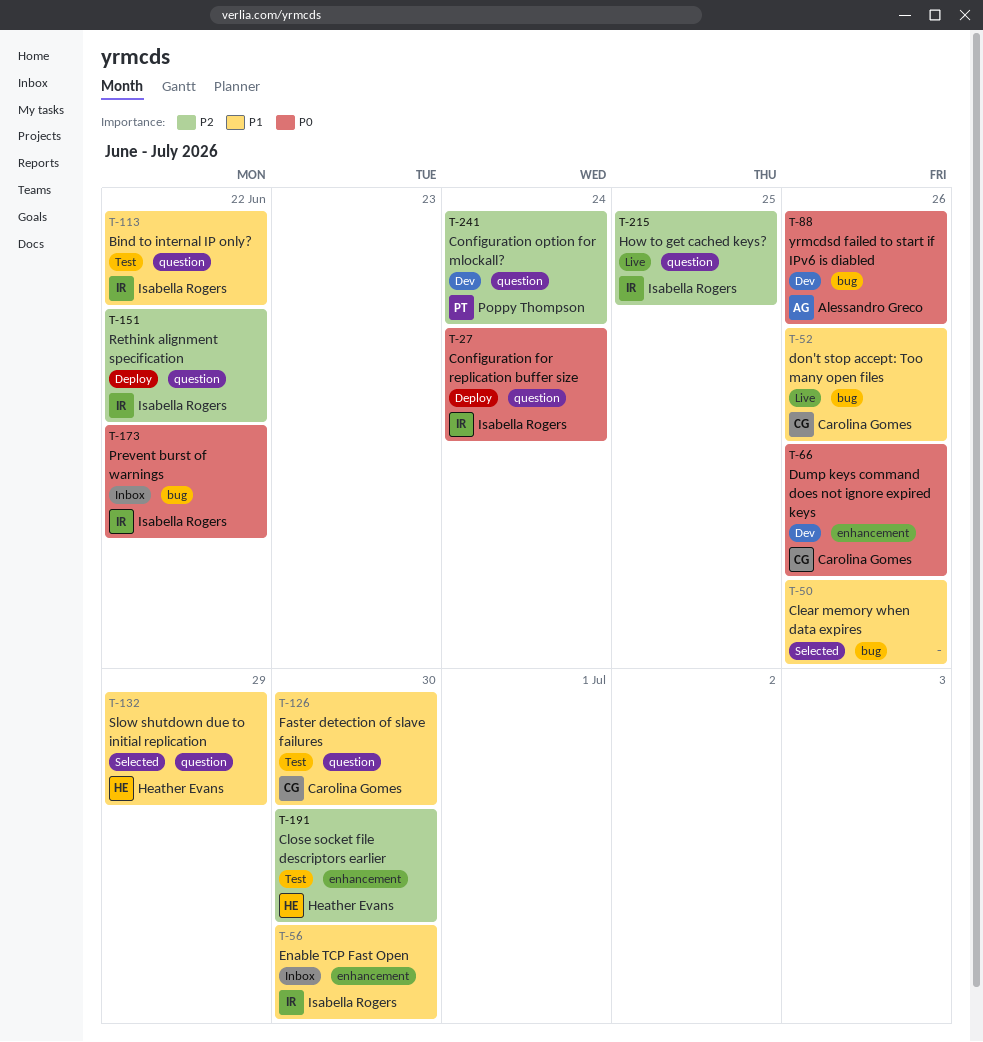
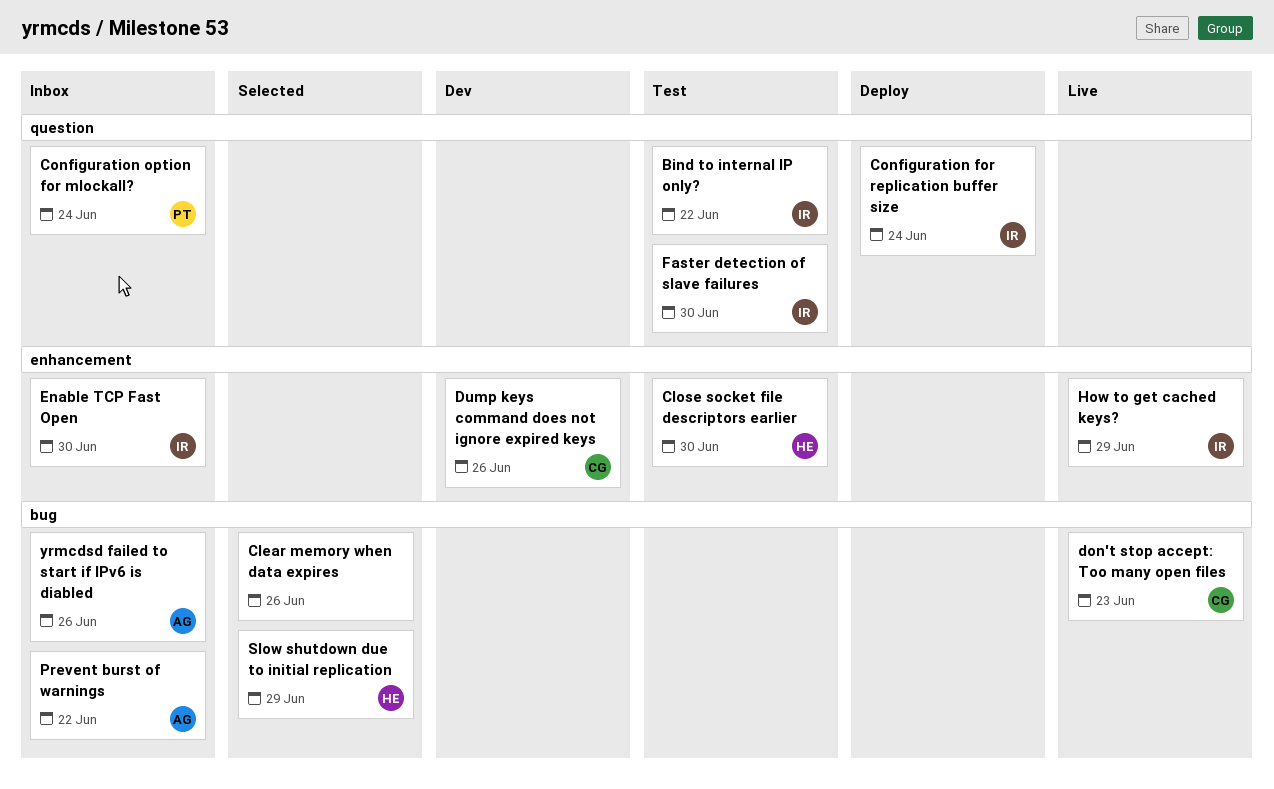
Configuration option for mlockall?, status: Dev -> Inbox
don't stop accept: Too many open files, due: Jun 26 -> Jun 23
Faster detection of slave failures, owner: Carolina Gomes -> Isabella Rogers
How to get cached keys?, label: question -> enhancement
How to get cached keys?, due: Jun 25 -> Jun 29
Prevent burst of warnings, owner: Isabella Rogers -> Alessandro Greco
Rethink alignment specification: present -> none
Slow shutdown due to initial replication, label: question -> bug
yrmcdsd failed to start if IPv6 is diabled, status: Dev -> Inbox

